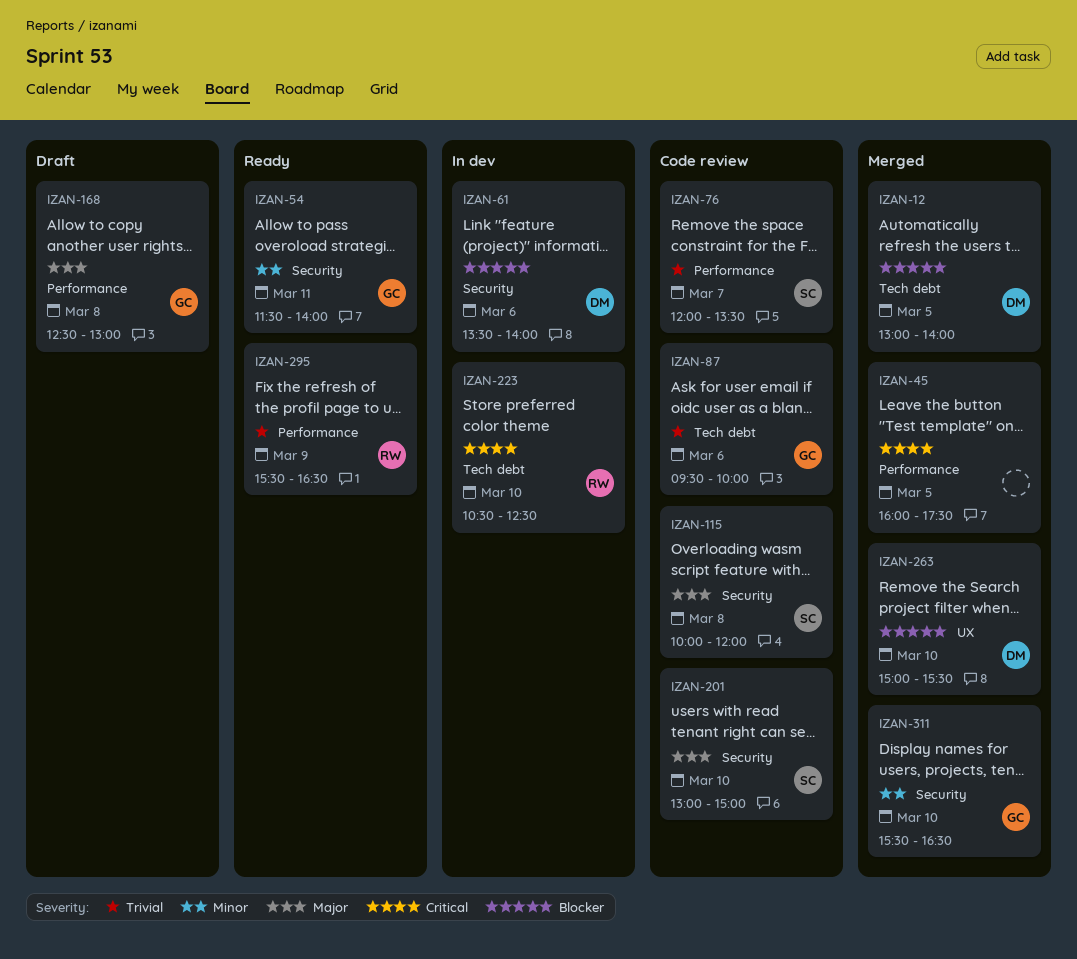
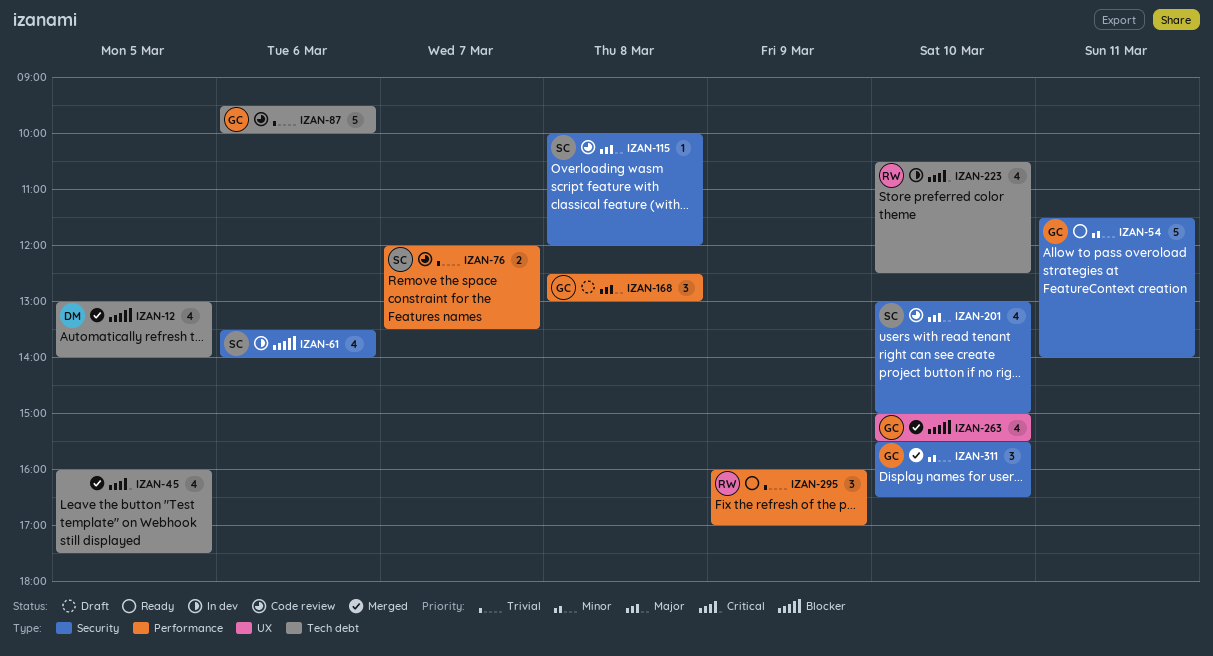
IZAN-45, label: Performance -> Tech debt
IZAN-61, owner: DM -> SC
IZAN-263, owner: DM -> GC
IZAN-295, begins: 15:30 -> 16:00
IZAN-295, ends: 16:30 -> 17:00

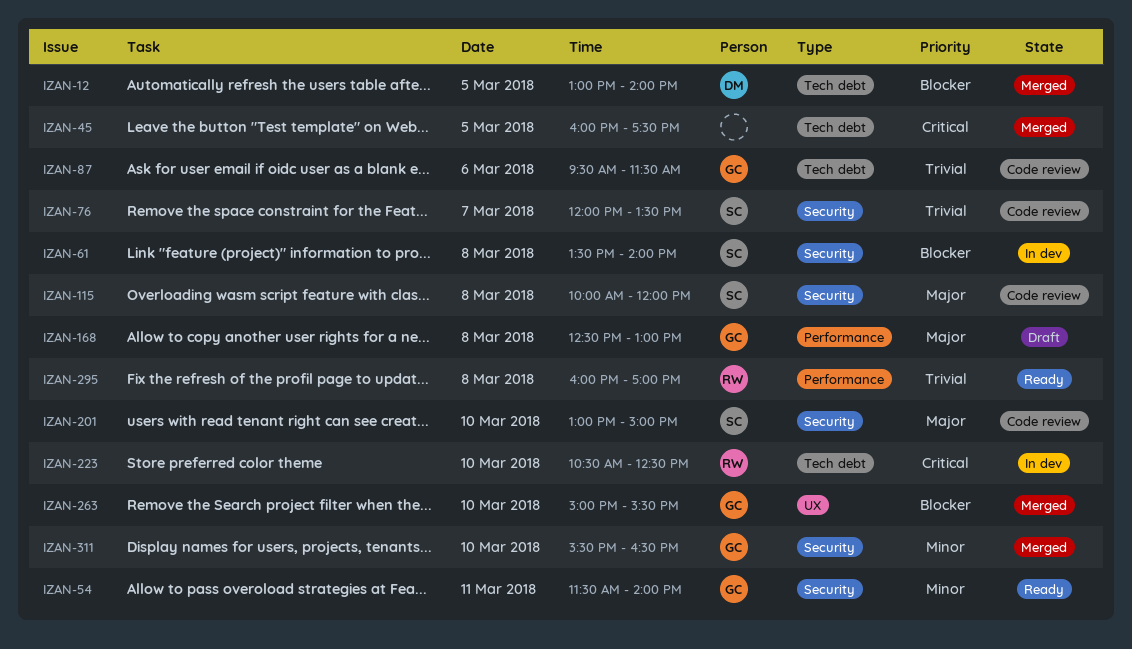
IZAN-61, day: Mar 6 -> Mar 8
IZAN-76, label: Performance -> Security
IZAN-87, ends: 10:00 -> 11:30
IZAN-295, day: Mar 9 -> Mar 8

